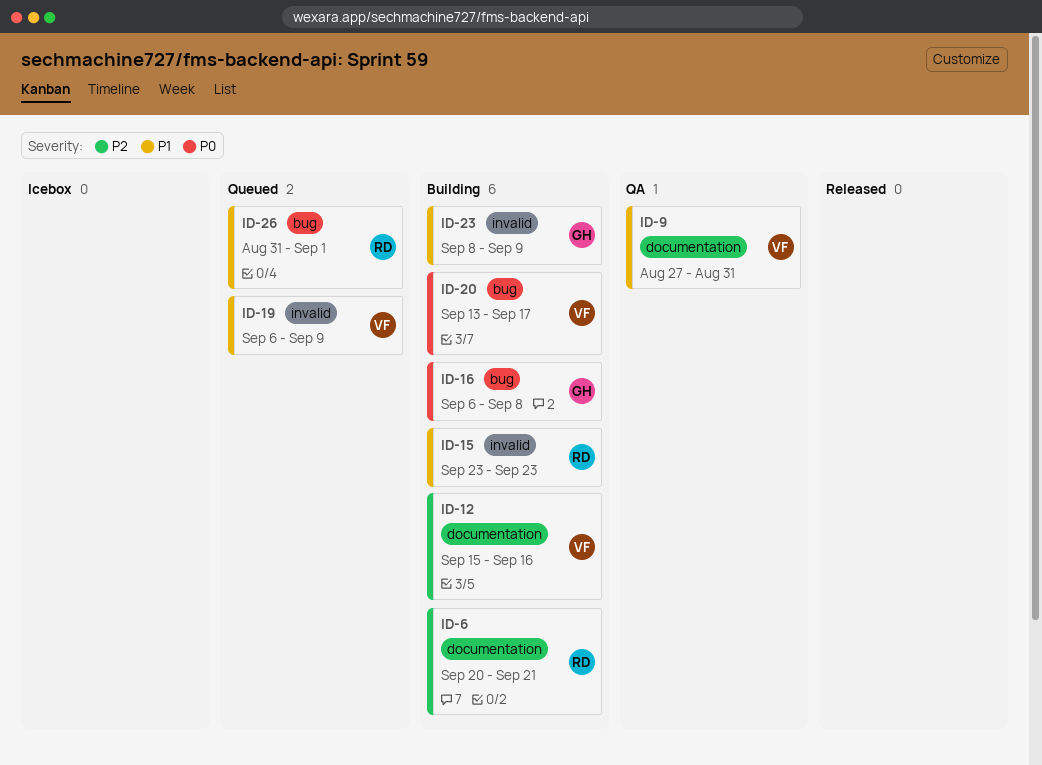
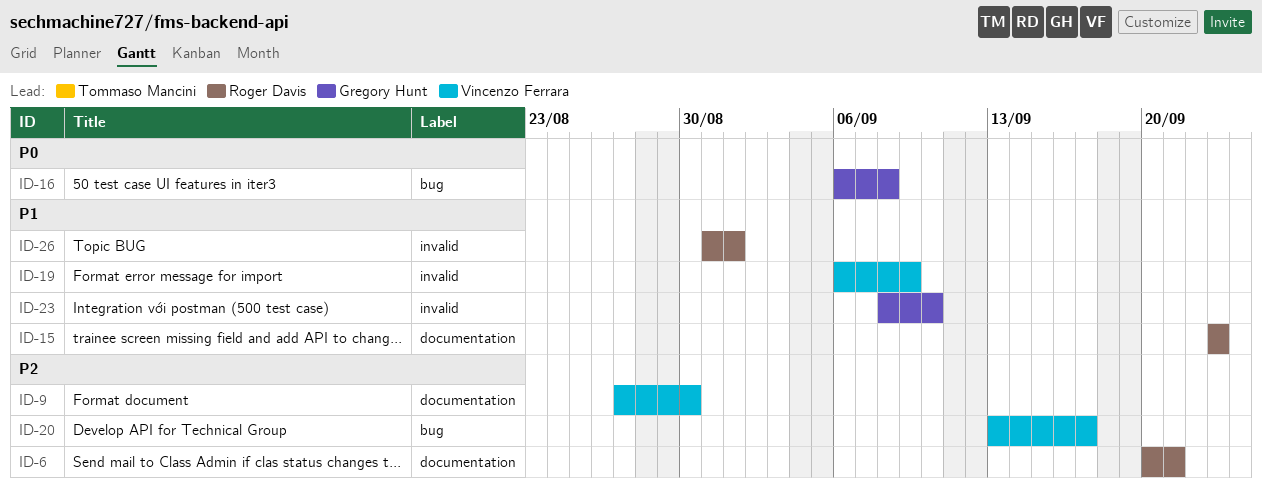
ID-9, priority: P1 -> P2
ID-9, due: Aug 31 -> Aug 30
ID-12: present -> none
ID-15, label: invalid -> documentation
ID-20, priority: P0 -> P2
ID-23, due: Sep 9 -> Sep 10
ID-26, label: bug -> invalid

